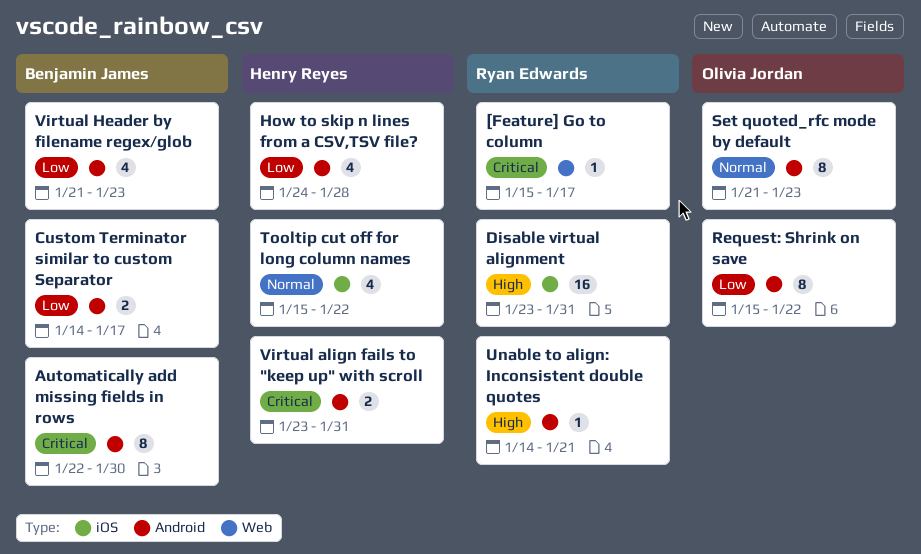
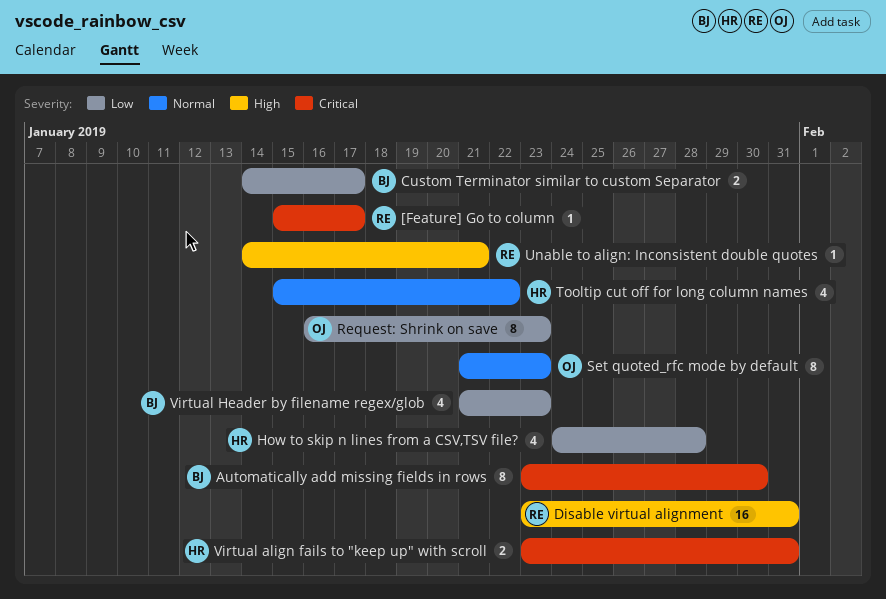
Automatically add missing fields in rows, start: Jan 22 -> Jan 23
Request: Shrink on save, start: Jan 15 -> Jan 16
Request: Shrink on save, due: Jan 22 -> Jan 23

